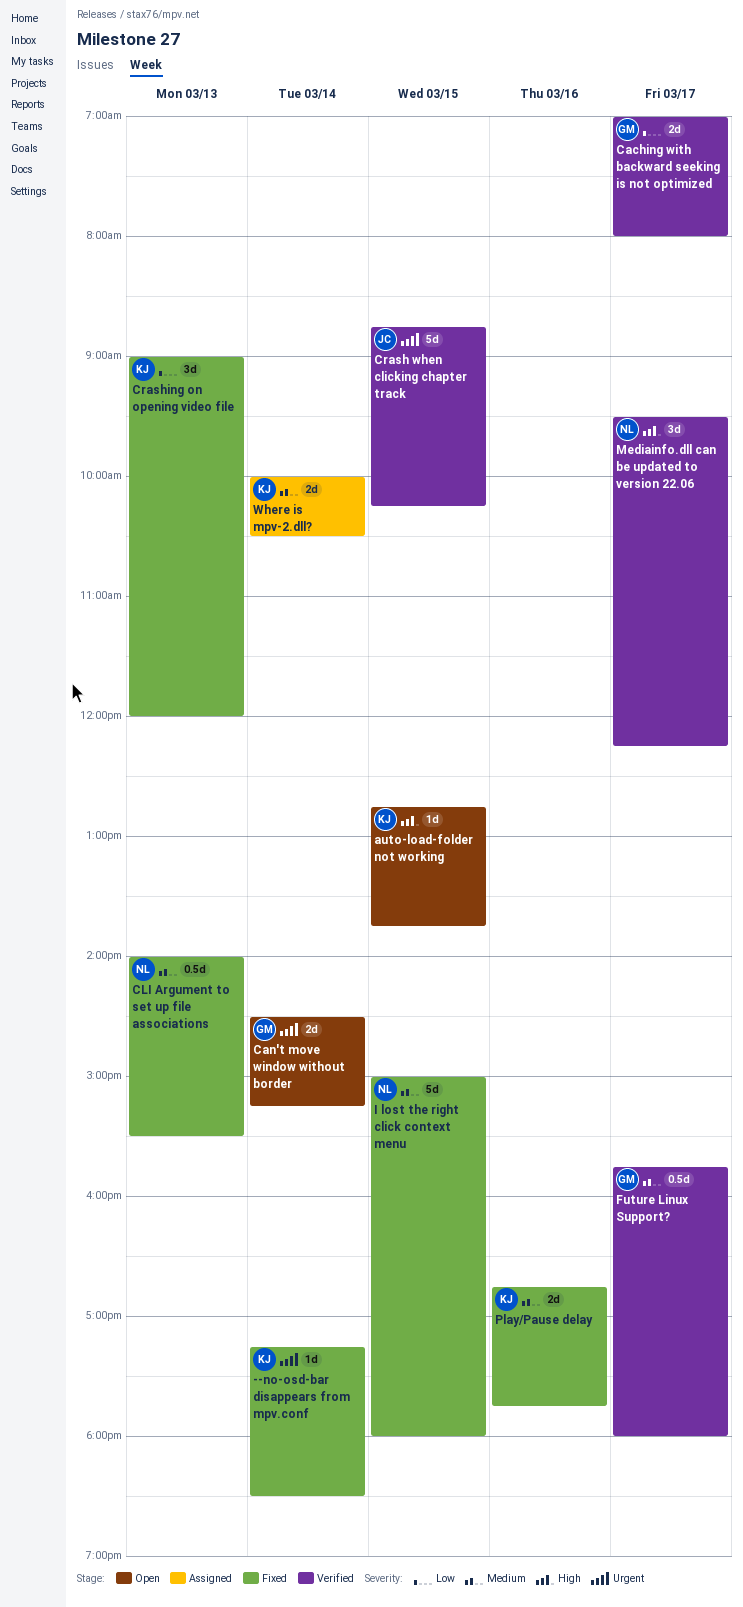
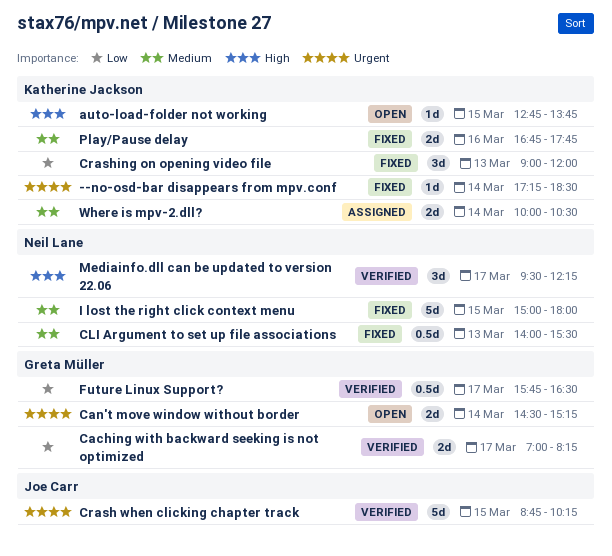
Caching with backward seeking is not optimized, ends: 08:00 -> 08:15
Future Linux Support?, priority: Medium -> Low
Future Linux Support?, ends: 18:00 -> 16:30

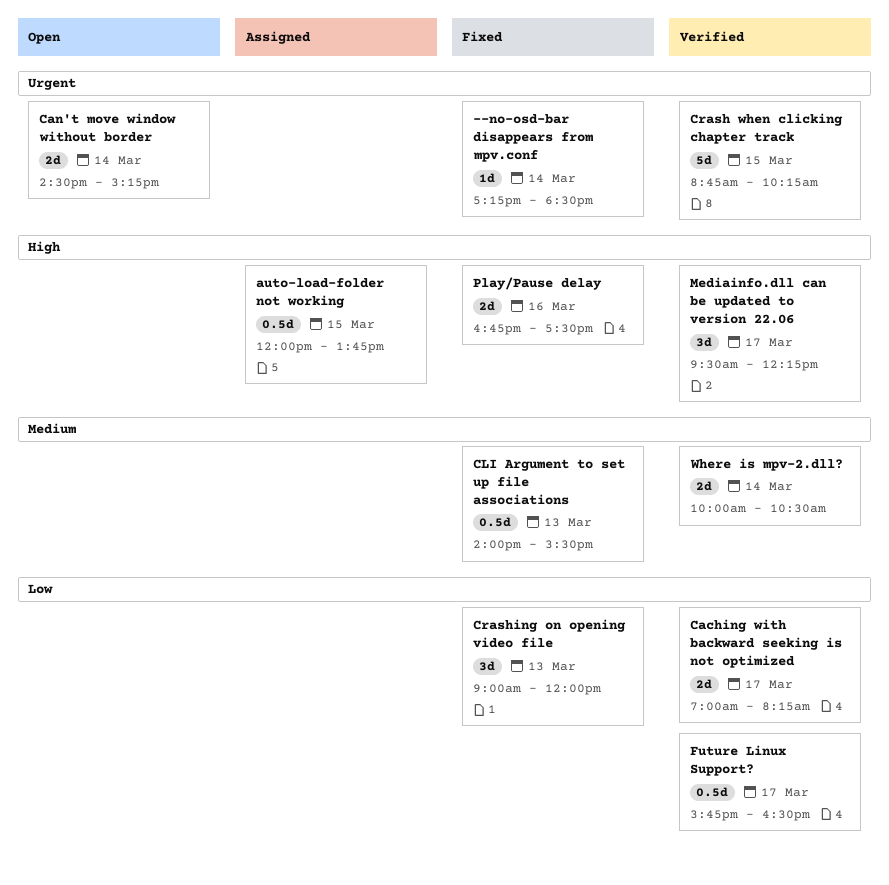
auto-load-folder not working, status: Open -> Assigned
auto-load-folder not working, estimate: 1d -> 0.5d
auto-load-folder not working, begins: 12:45 -> 12:00
I lost the right click context menu: present -> none
Play/Pause delay, priority: Medium -> High
Play/Pause delay, ends: 17:45 -> 17:30
Where is mpv-2.dll?, status: Assigned -> Verified

